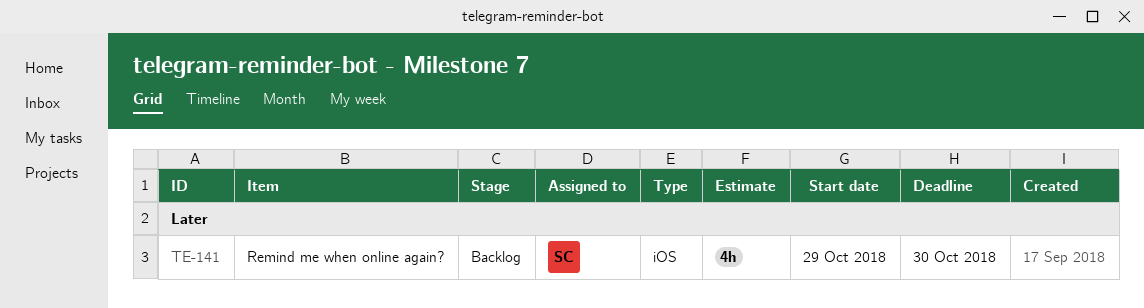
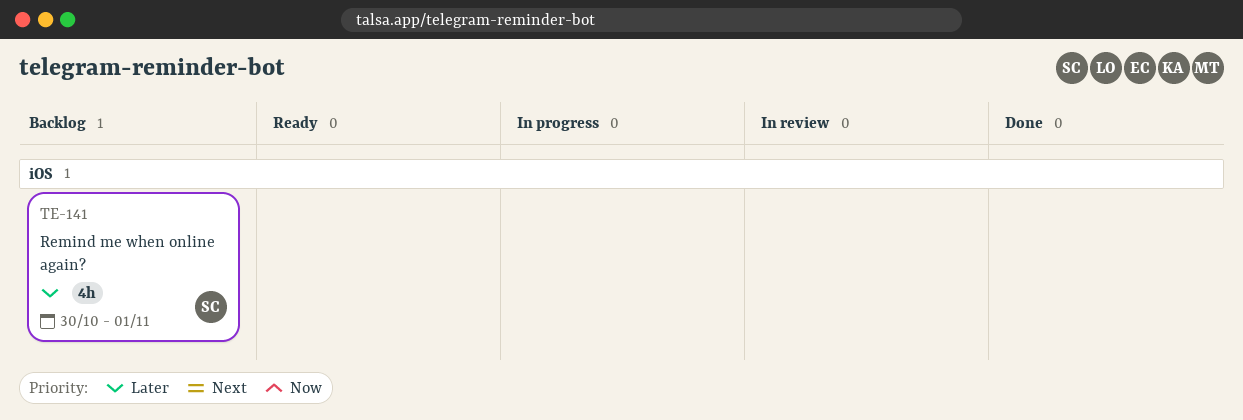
TE-141, start: Oct 29 -> Oct 30
TE-141, due: Oct 30 -> Nov 1

